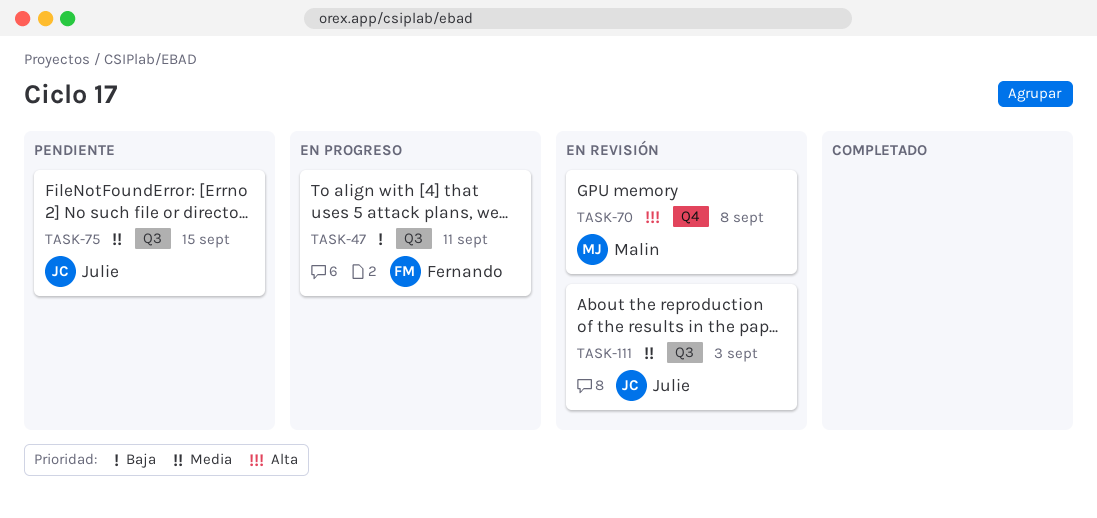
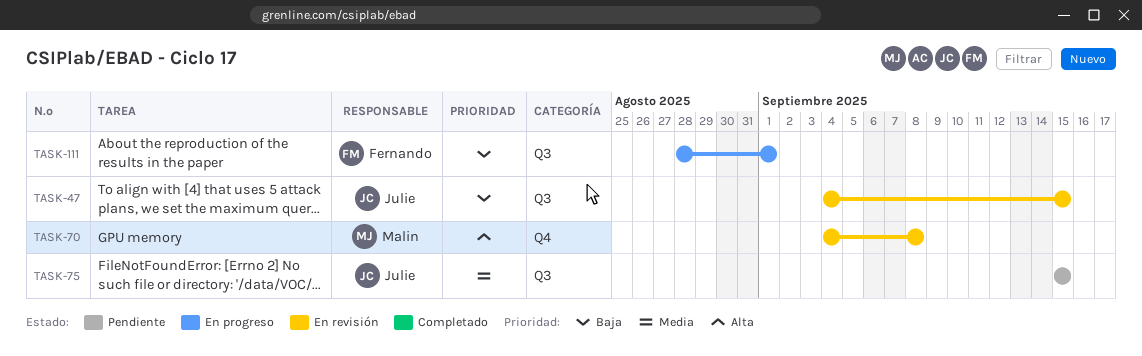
TASK-47, status: En progreso -> En revisión
TASK-47, owner: Fernando -> Julie
TASK-47, due: Sep 11 -> Sep 15
TASK-111, status: En revisión -> En progreso
TASK-111, owner: Julie -> Fernando
TASK-111, priority: Media -> Baja
TASK-111, due: Sep 3 -> Sep 1

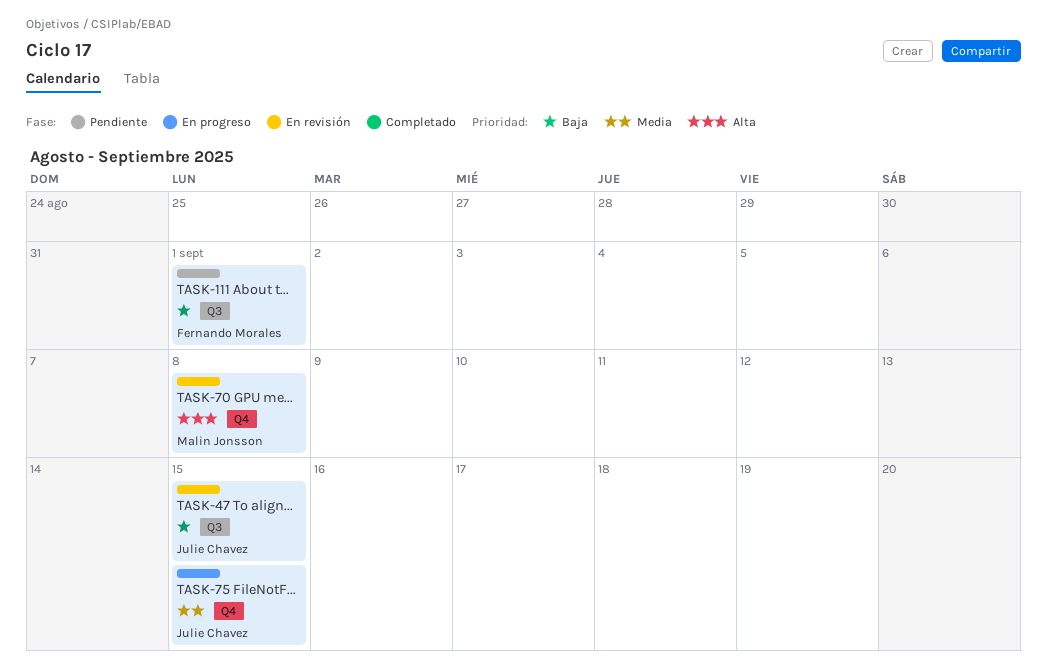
TASK-75, status: Pendiente -> En progreso
TASK-75, label: Q3 -> Q4
TASK-111, status: En progreso -> Pendiente

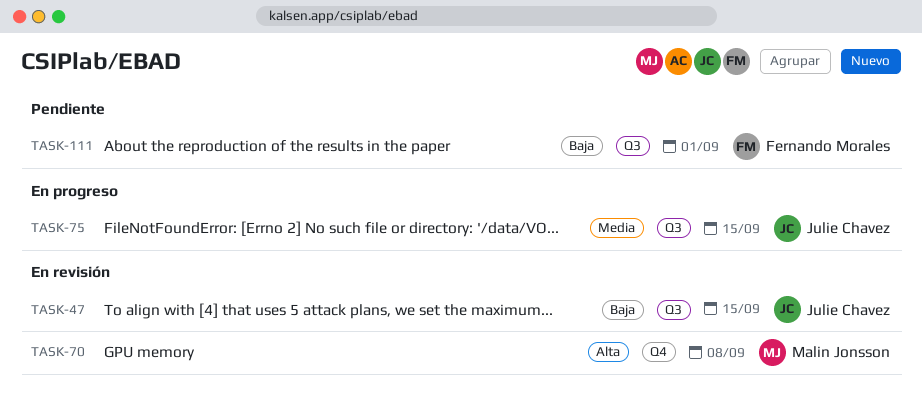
TASK-75, label: Q4 -> Q3

